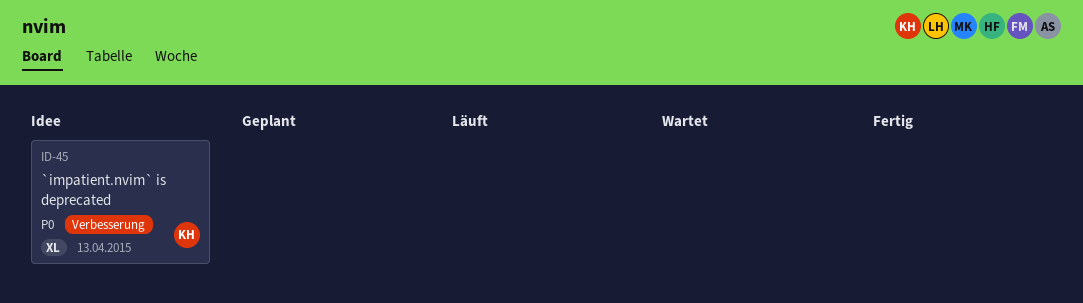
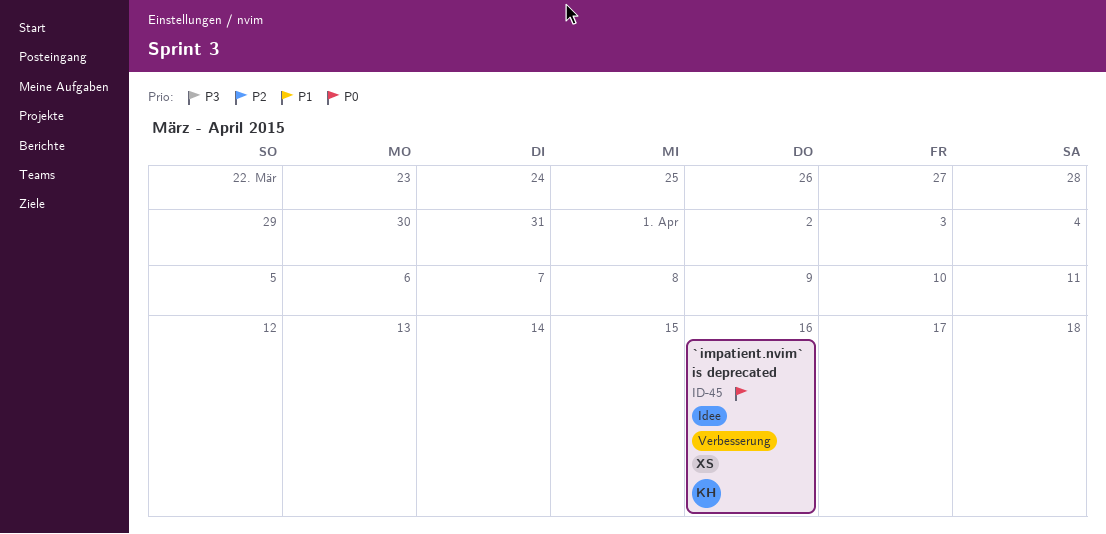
ID-45, estimate: XL -> XS
ID-45, due: Apr 13 -> Apr 16

